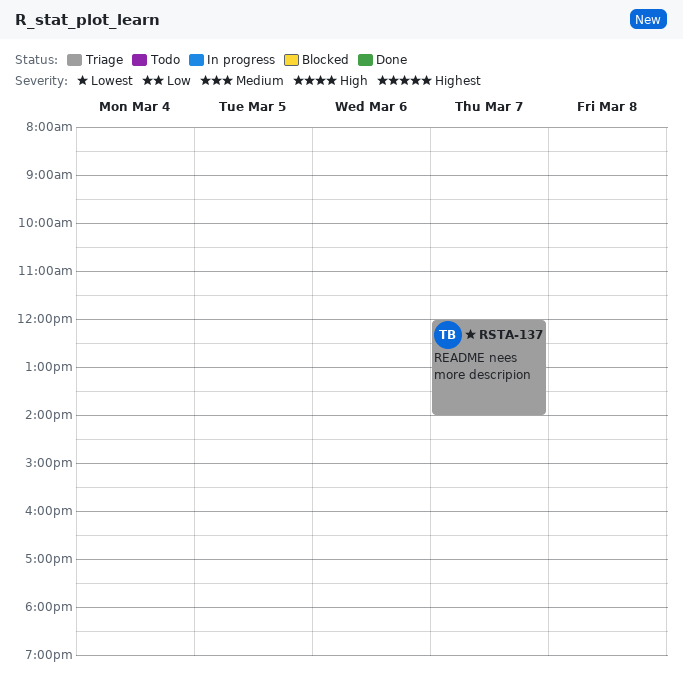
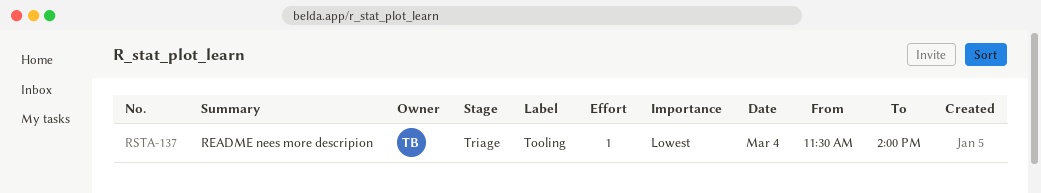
RSTA-137, day: Mar 7 -> Mar 4
RSTA-137, begins: 12:00 -> 11:30

